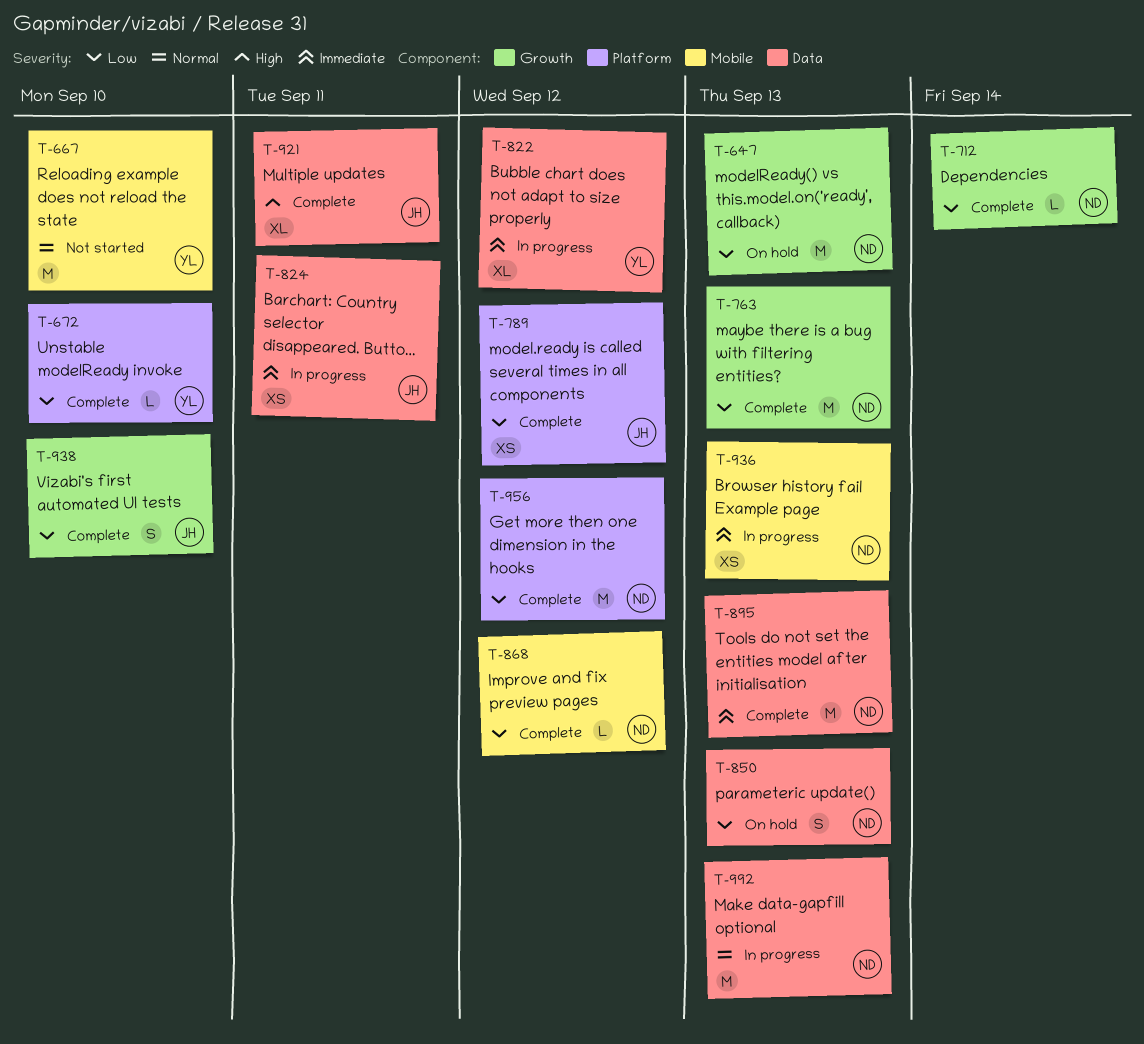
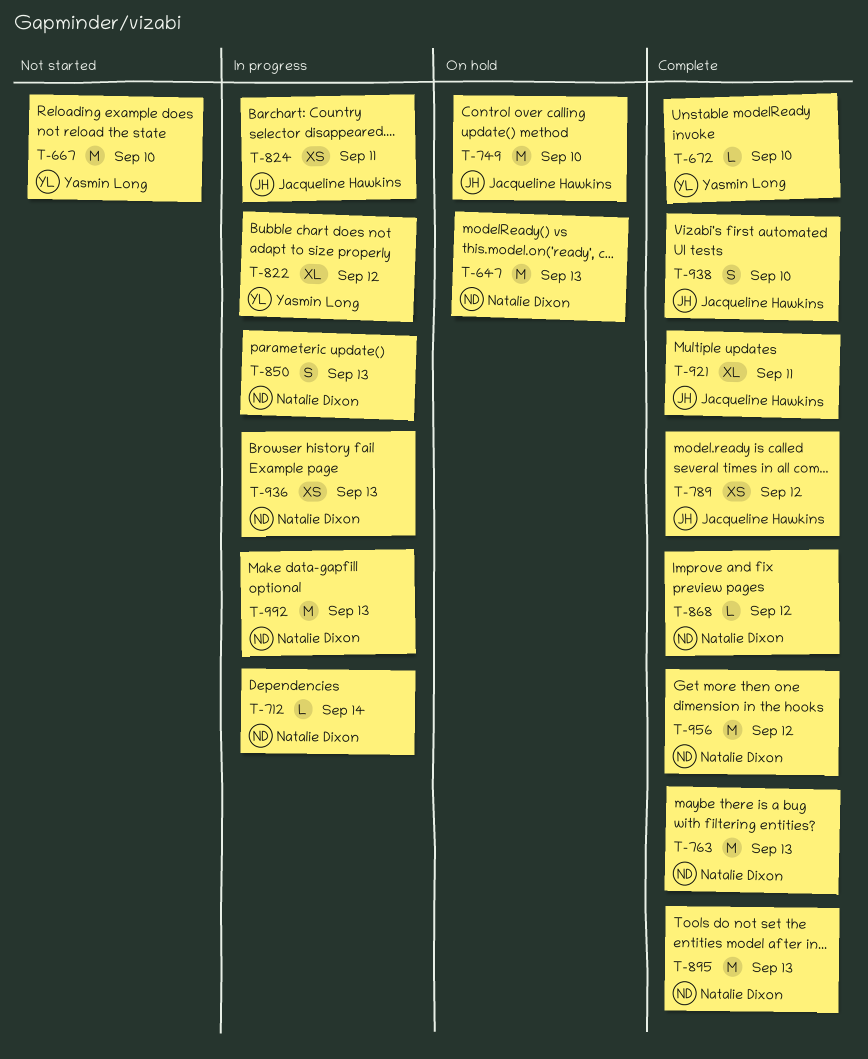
T-712, status: Complete -> In progress
T-749: none -> present
T-850, status: On hold -> In progress

